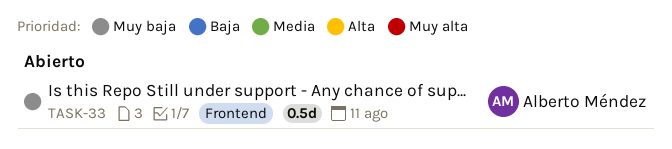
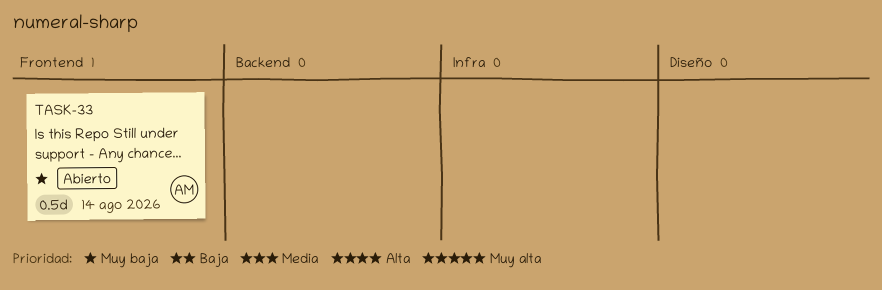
TASK-33, due: Aug 11 -> Aug 14

